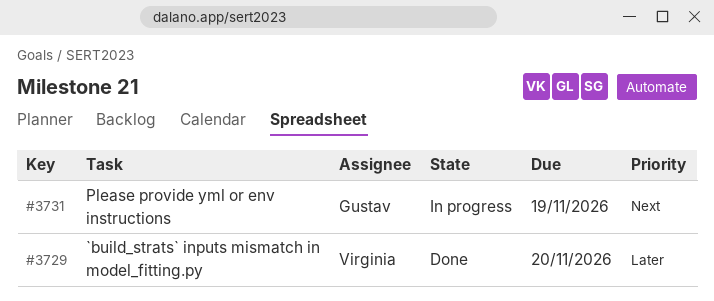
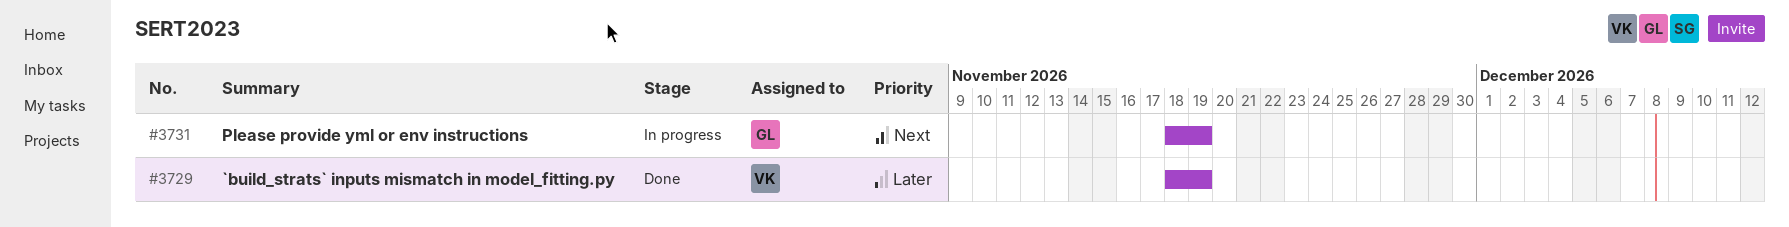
#3729, due: Nov 20 -> Nov 19

